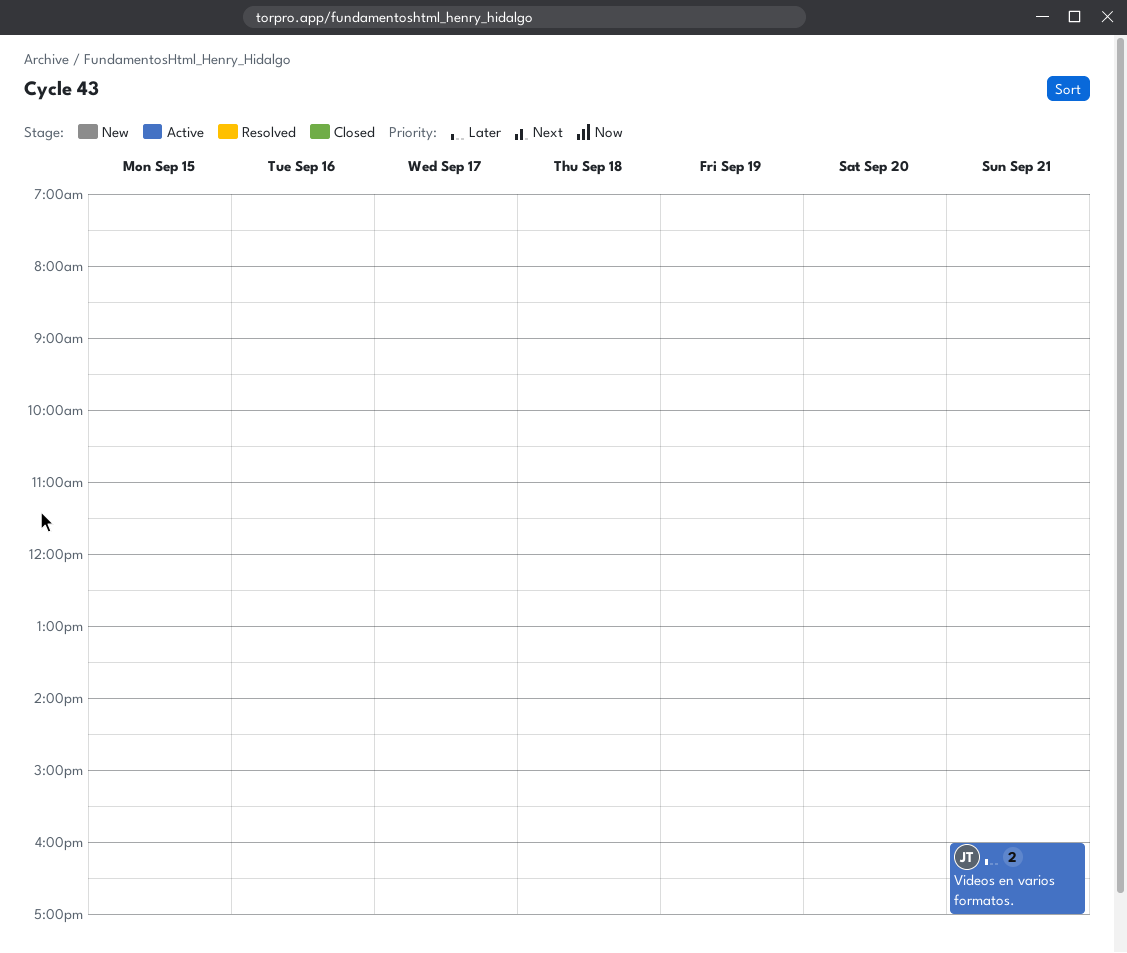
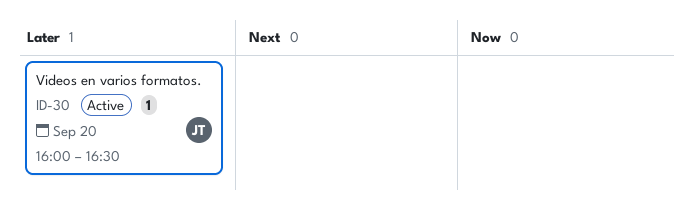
Videos en varios formatos., estimate: 2 -> 1
Videos en varios formatos., day: Sep 21 -> Sep 20
Videos en varios formatos., ends: 17:00 -> 16:30

